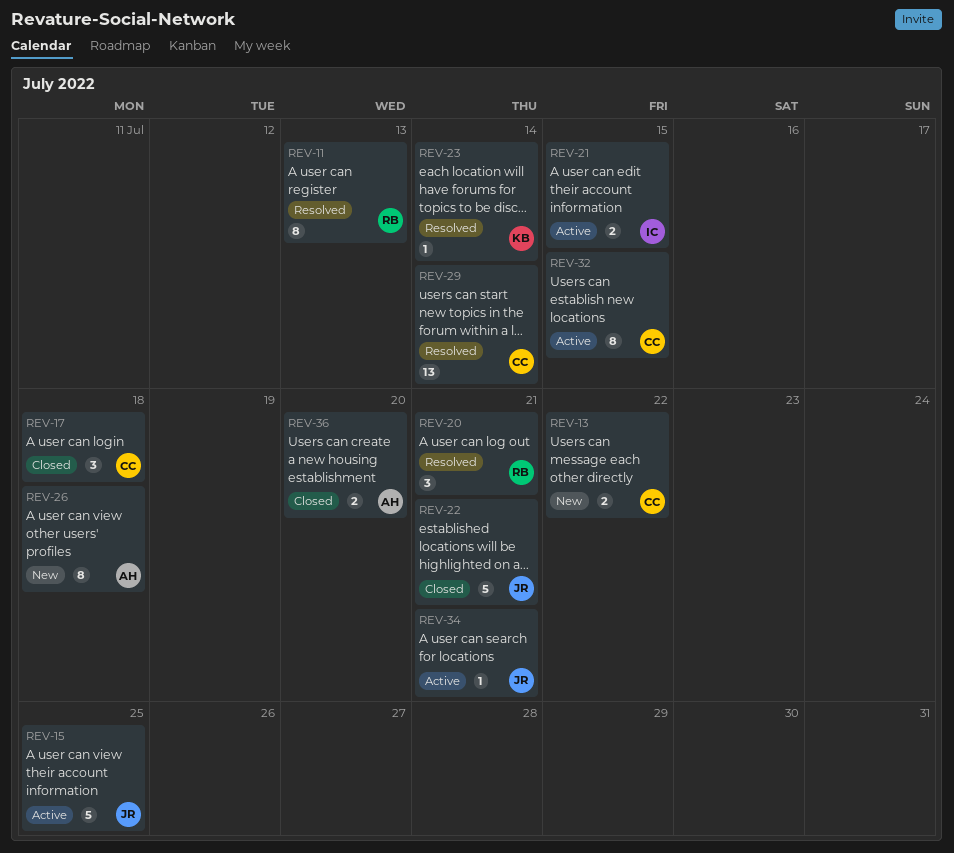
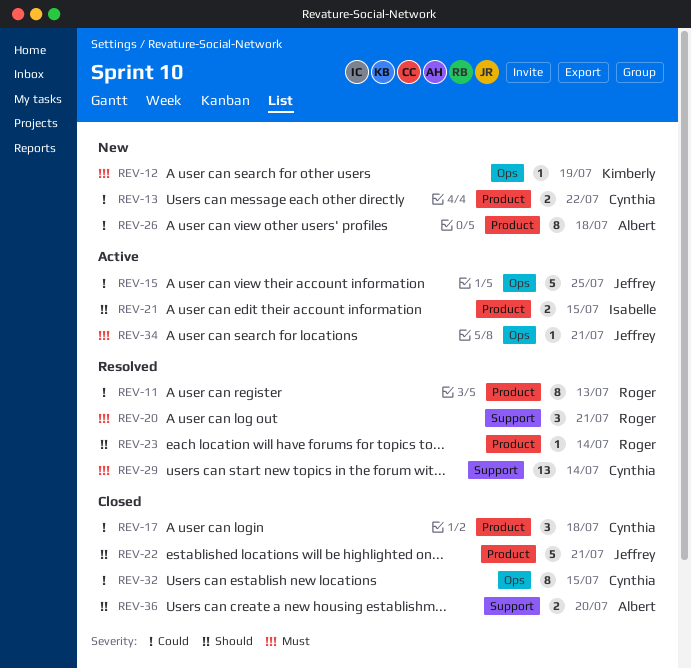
REV-12: none -> present
REV-23, owner: Kimberly -> Roger
REV-32, status: Active -> Closed

